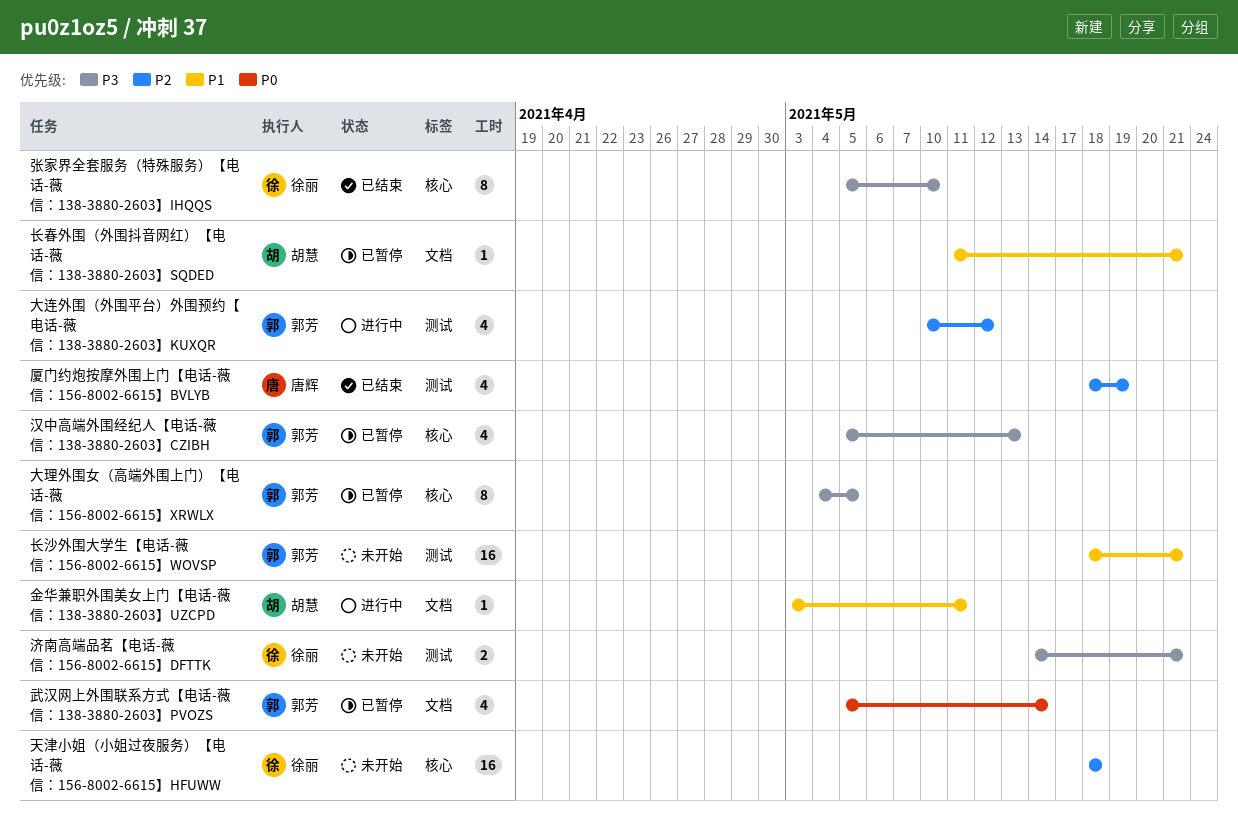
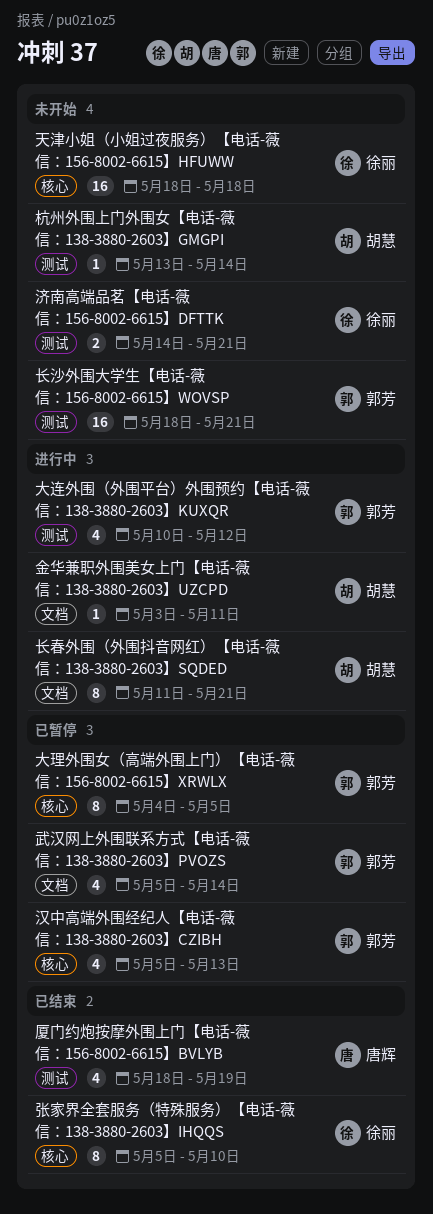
杭州外围上门外围女【电话-薇信：138-3880-2603】GMGPI: none -> present
长春外围（外围抖音网红）【电话-薇信：138-3880-2603】SQDED, status: 已暂停 -> 进行中
长春外围（外围抖音网红）【电话-薇信：138-3880-2603】SQDED, estimate: 1 -> 8

